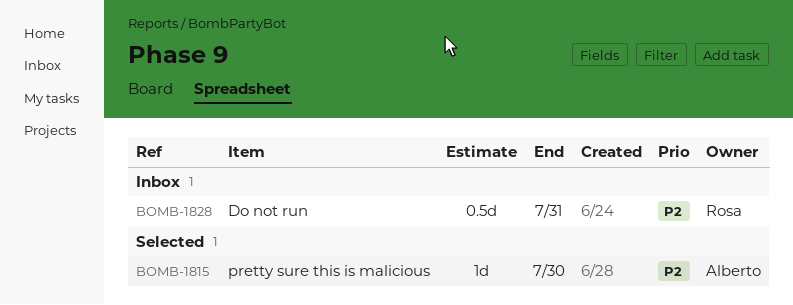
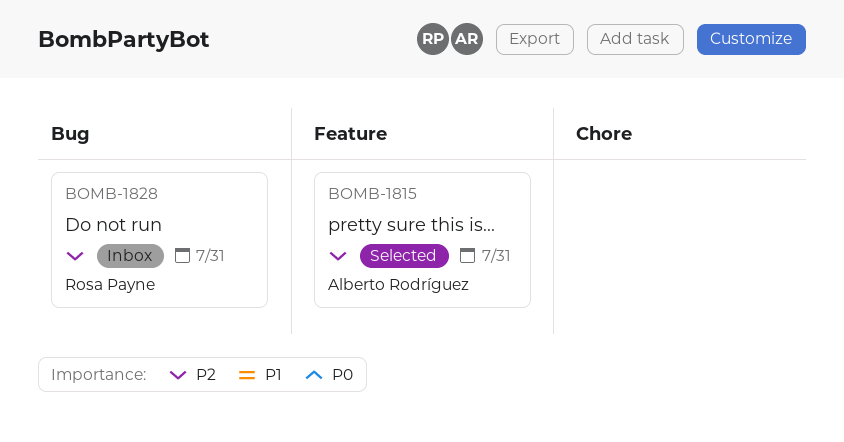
BOMB-1815, due: Jul 30 -> Jul 31

